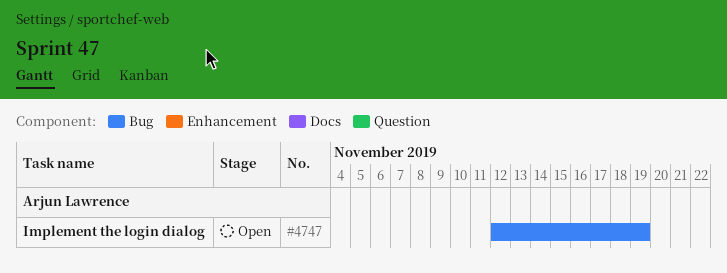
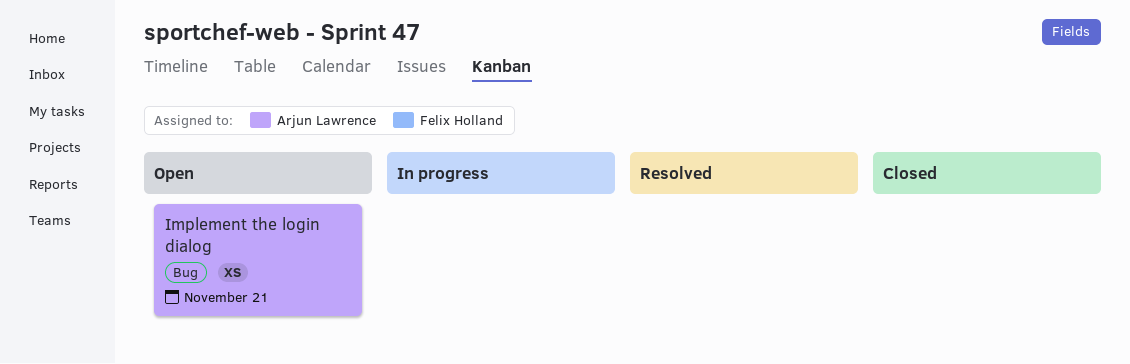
Implement the login dialog, due: Nov 19 -> Nov 21

